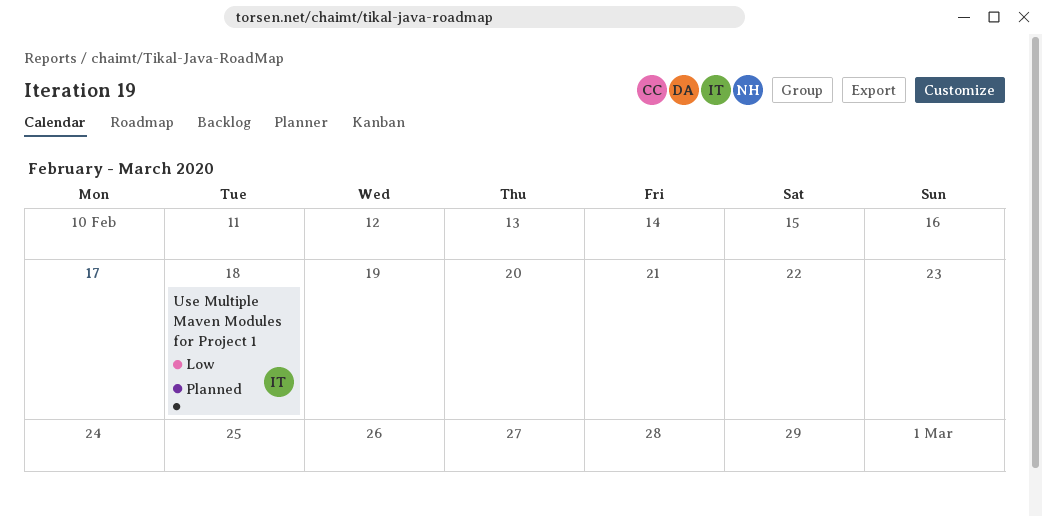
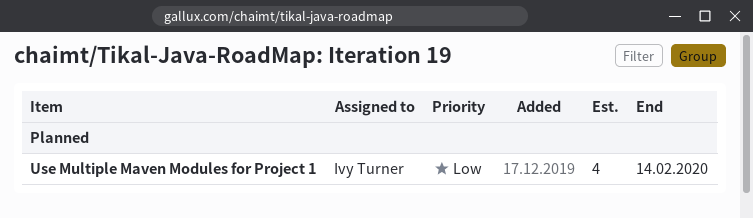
Use Multiple Maven Modules for Project 1, estimate: 1 -> 4
Use Multiple Maven Modules for Project 1, due: Feb 18 -> Feb 14

